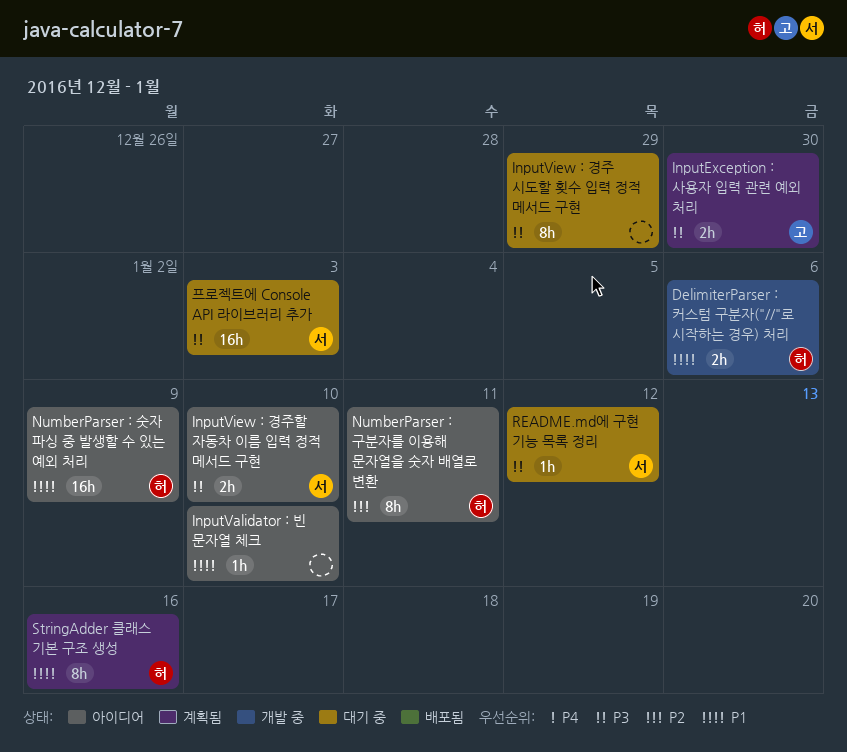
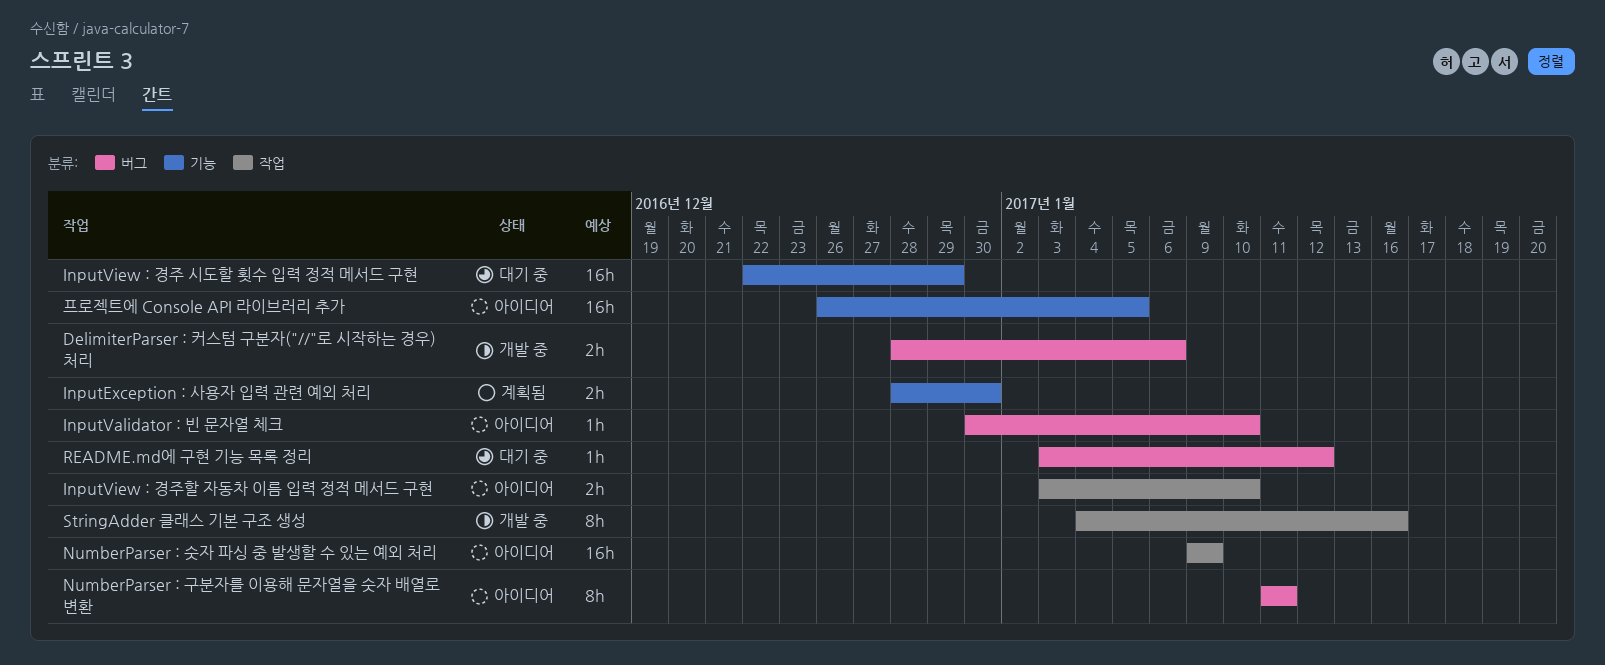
InputView : 경주 시도할 횟수 입력 정적 메서드 구현, estimate: 8h -> 16h
StringAdder 클래스 기본 구조 생성, status: 계획됨 -> 개발 중
프로젝트에 Console API 라이브러리 추가, status: 대기 중 -> 아이디어
프로젝트에 Console API 라이브러리 추가, due: Jan 3 -> Jan 5

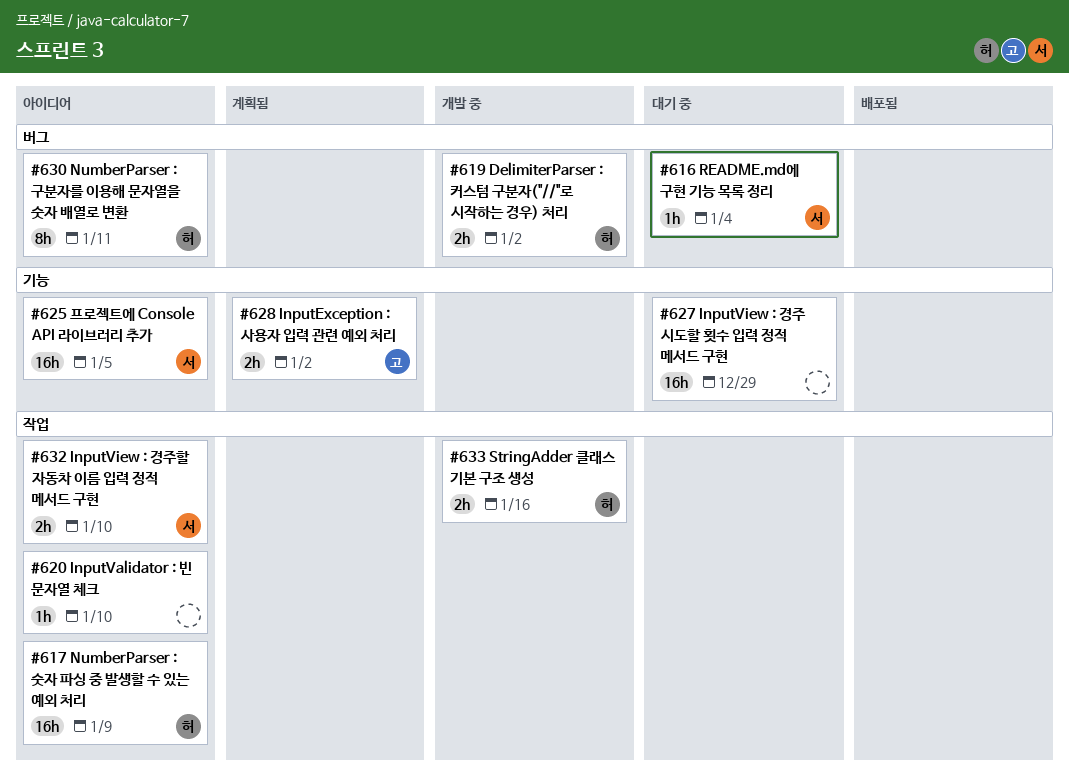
DelimiterParser : 커스텀 구분자("//"로 시작하는 경우) 처리, due: Jan 6 -> Jan 2
InputException : 사용자 입력 관련 예외 처리, due: Dec 30 -> Jan 2
InputValidator : 빈 문자열 체크, label: 버그 -> 작업
README.md에 구현 기능 목록 정리, due: Jan 12 -> Jan 4
StringAdder 클래스 기본 구조 생성, estimate: 8h -> 2h

